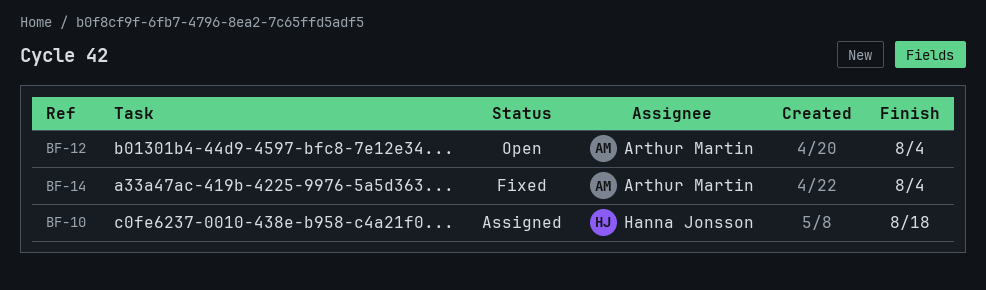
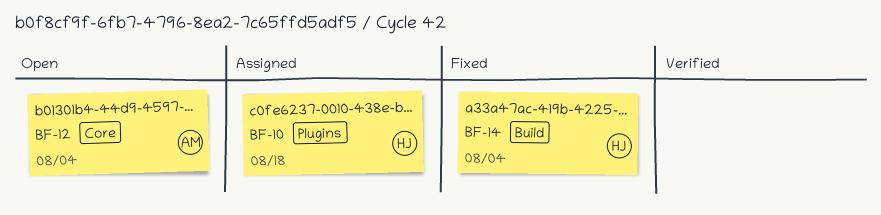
BF-14, owner: Arthur Martin -> Hanna Jonsson

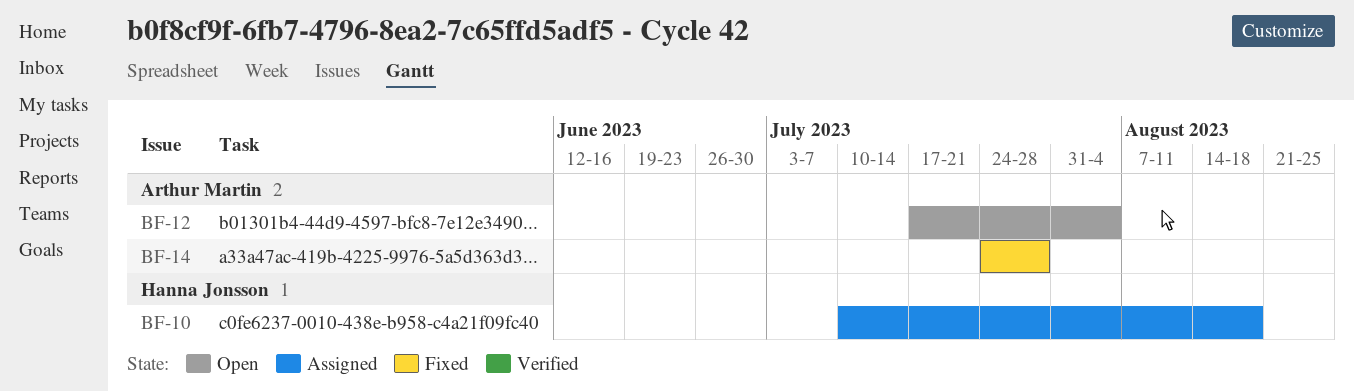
BF-14, owner: Hanna Jonsson -> Arthur Martin
BF-14, due: Aug 4 -> Jul 28

